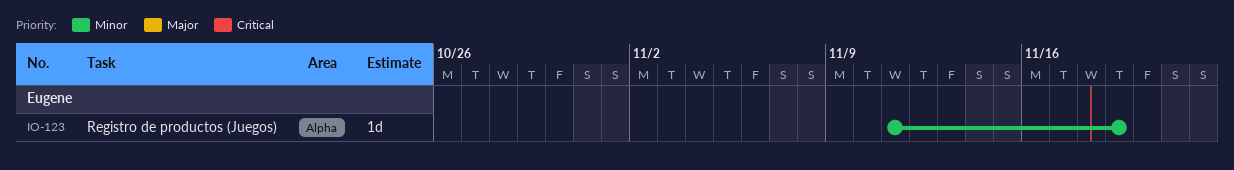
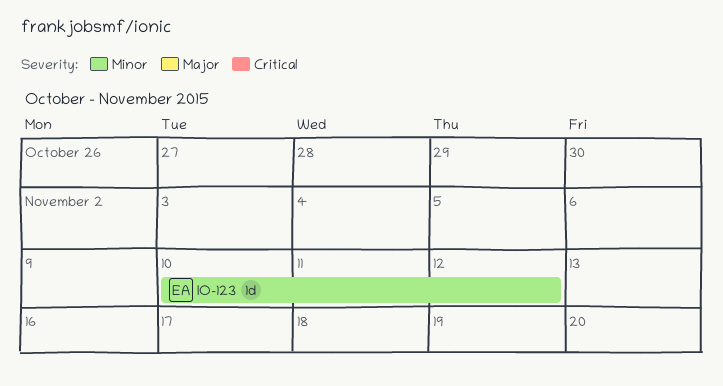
IO-123, start: Nov 11 -> Nov 10
IO-123, due: Nov 19 -> Nov 12

